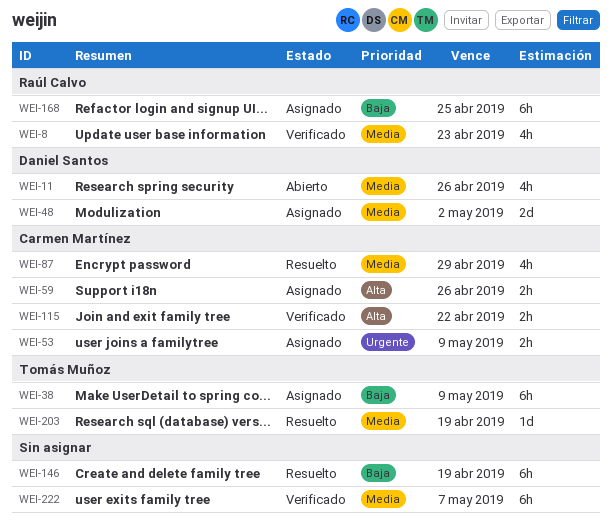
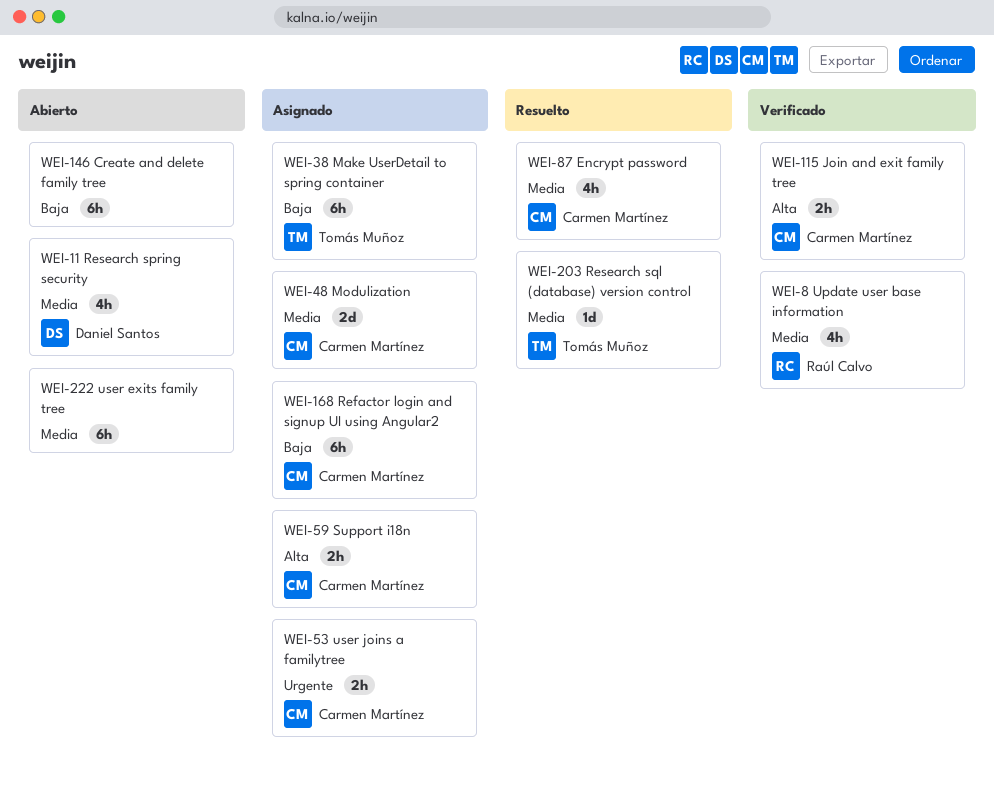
WEI-48, owner: Daniel Santos -> Carmen Martínez
WEI-146, status: Resuelto -> Abierto
WEI-168, owner: Raúl Calvo -> Carmen Martínez
WEI-222, status: Verificado -> Abierto

